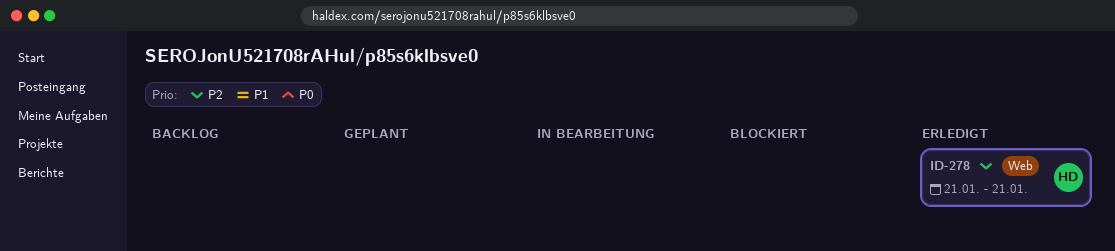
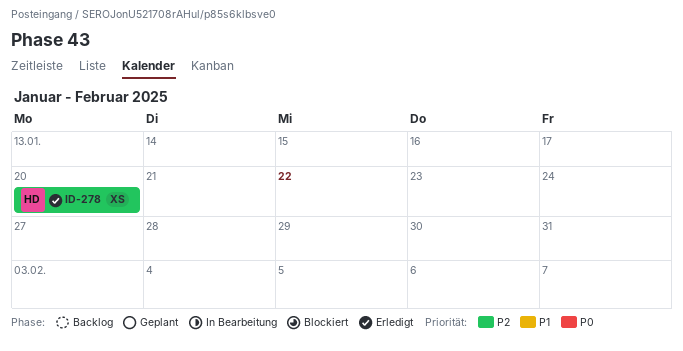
ID-278, start: Jan 21 -> Jan 20
ID-278, due: Jan 21 -> Jan 20

